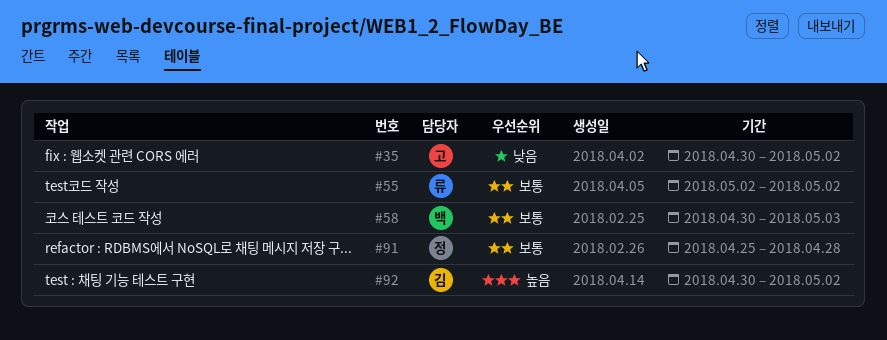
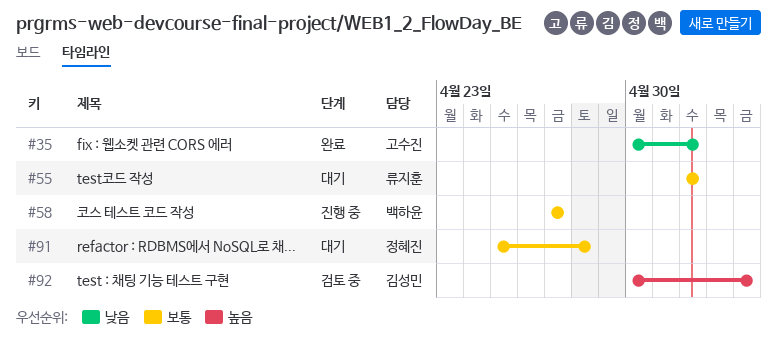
#58, start: Apr 30 -> Apr 27
#58, due: May 3 -> Apr 27
#92, due: May 2 -> May 4

